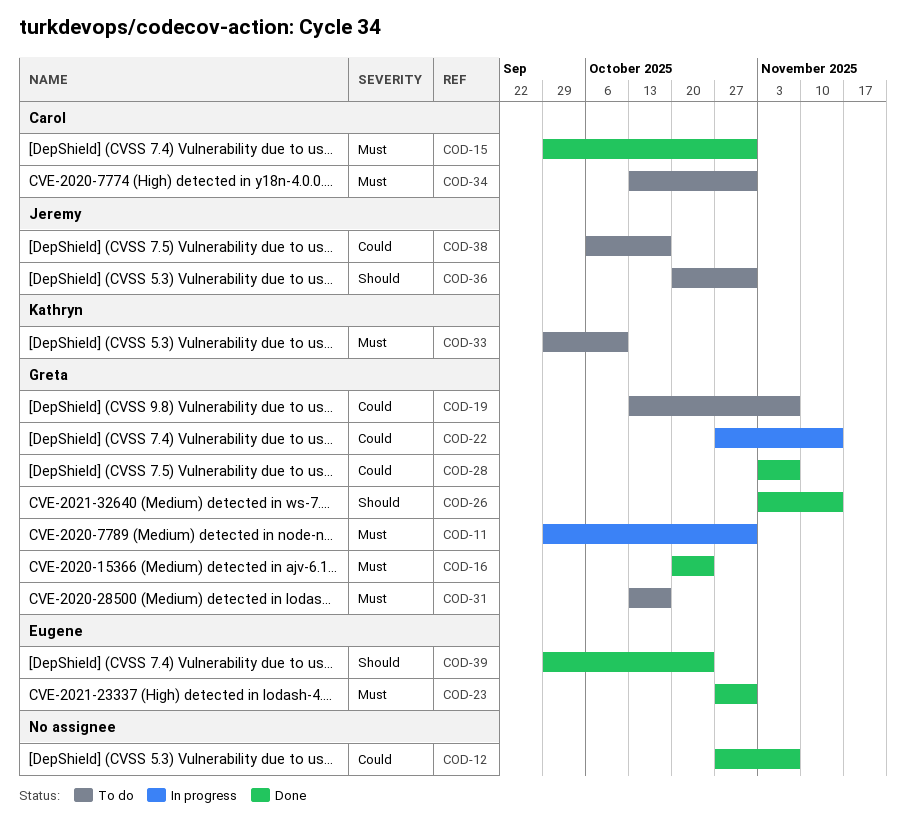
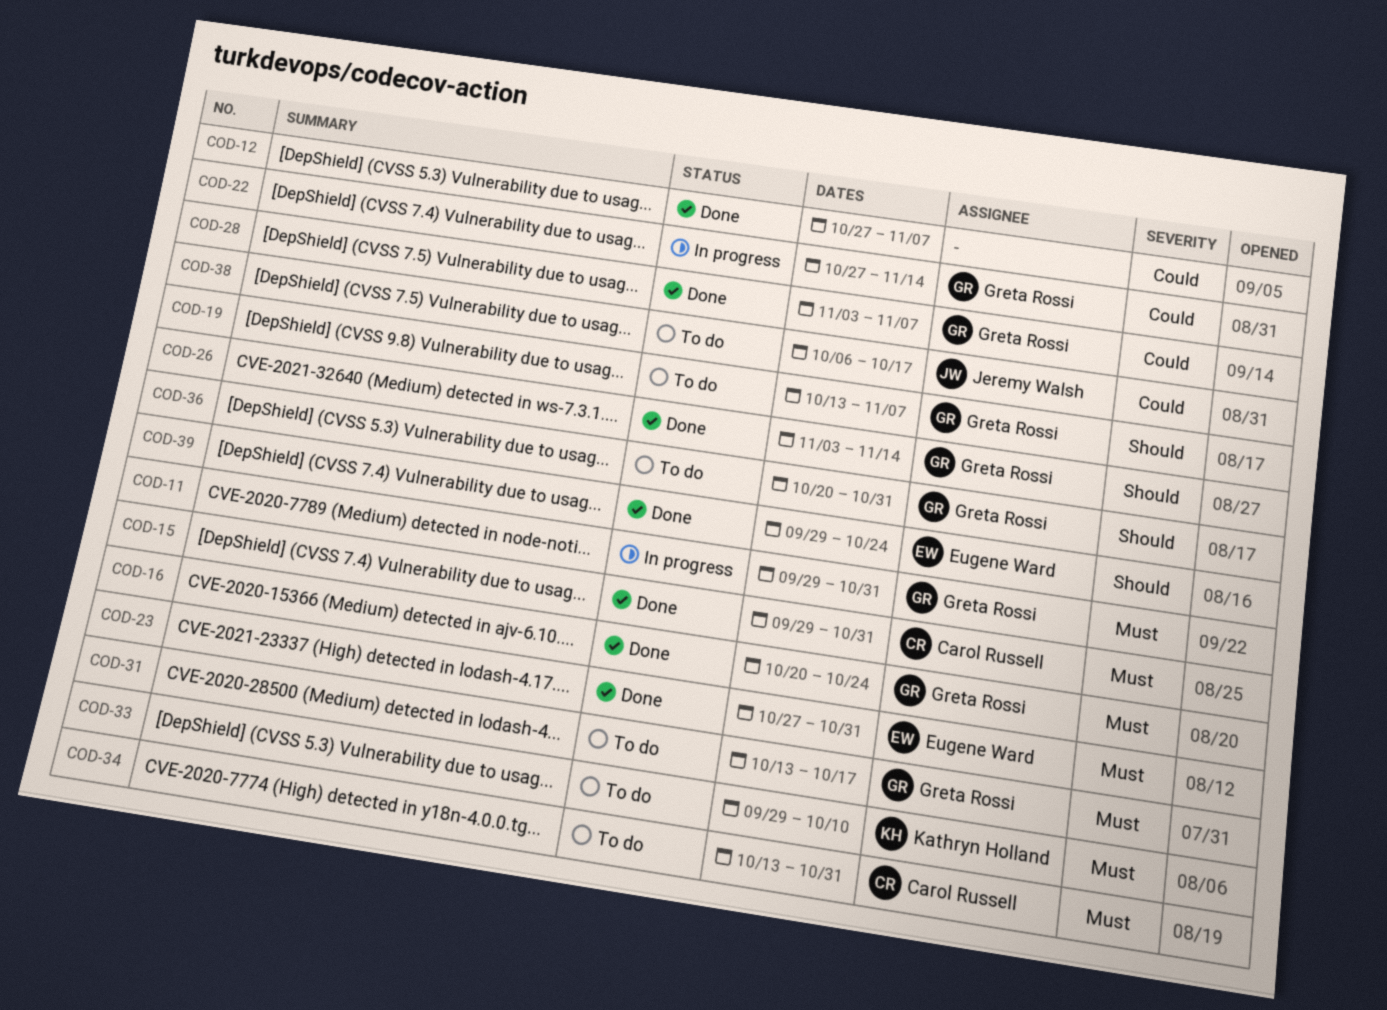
COD-19, priority: Could -> Should
COD-36, owner: Jeremy Walsh -> Greta Rossi

